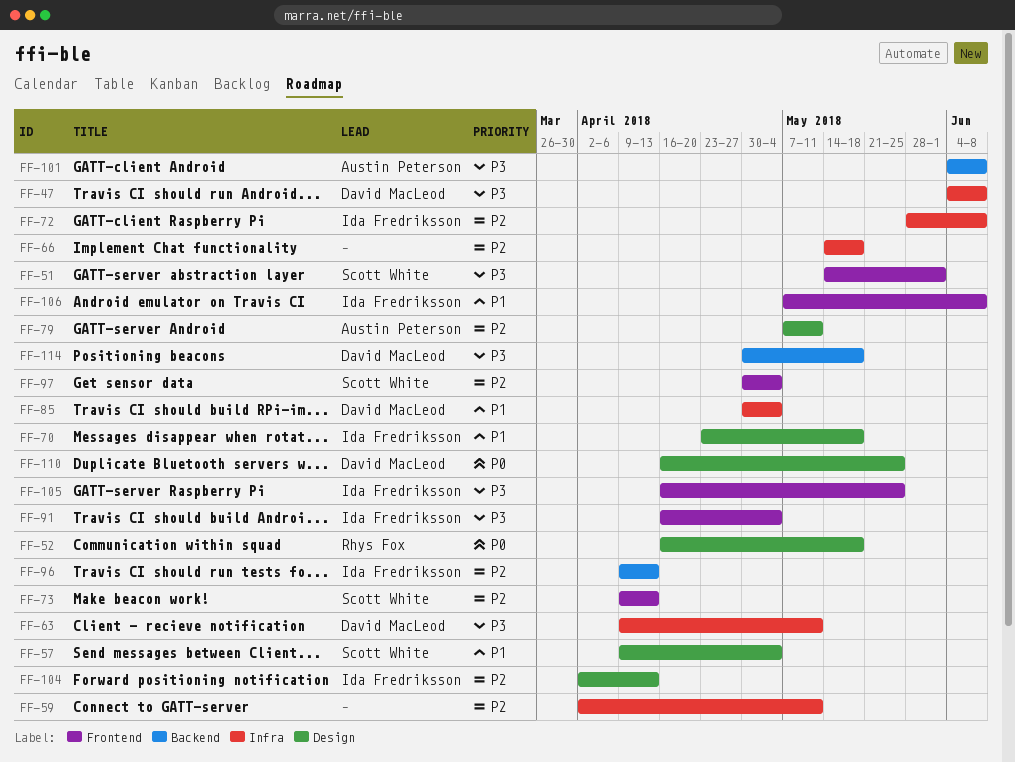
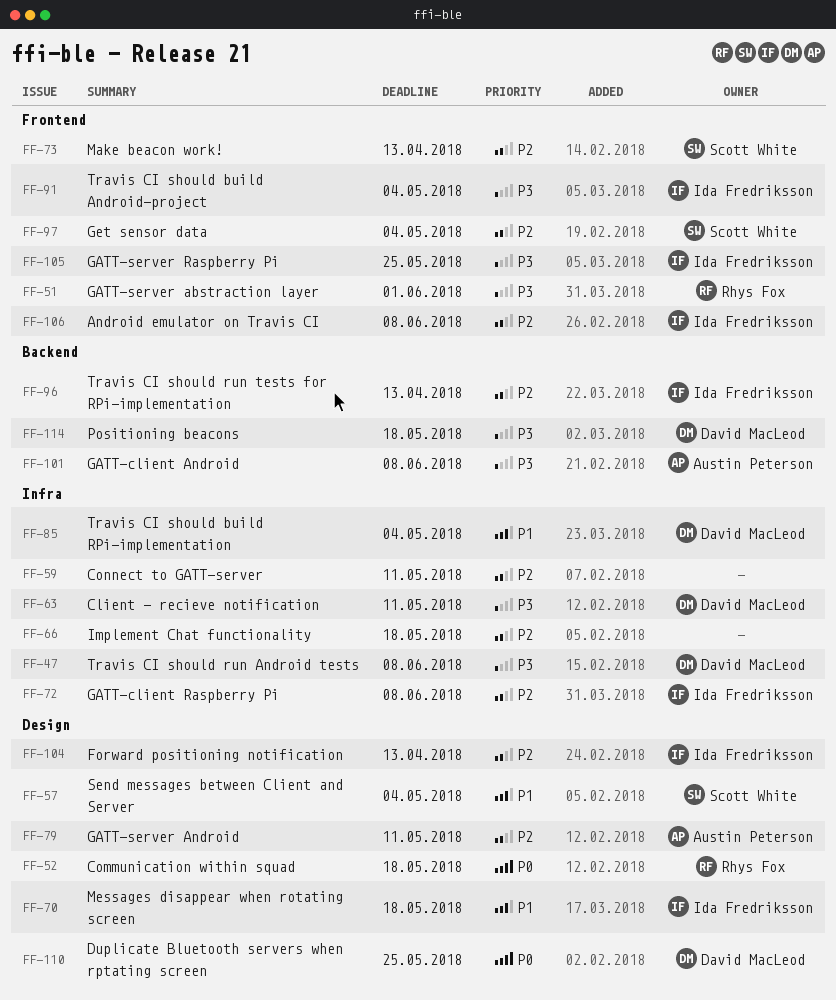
FF-51, owner: Scott White -> Rhys Fox
FF-106, priority: P1 -> P2

